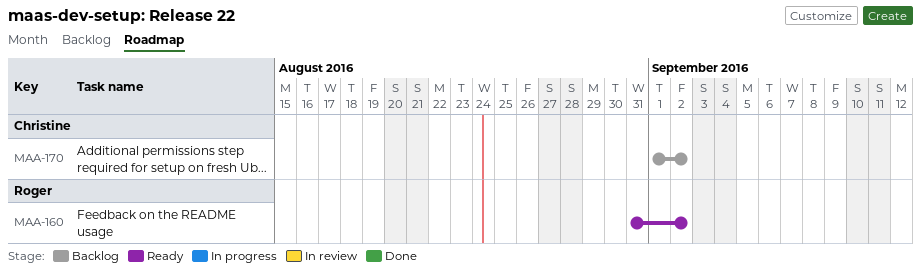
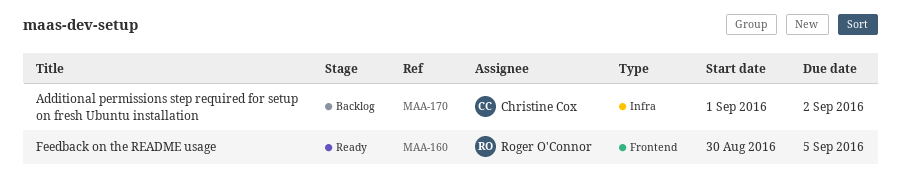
MAA-160, start: Aug 31 -> Aug 30
MAA-160, due: Sep 2 -> Sep 5

